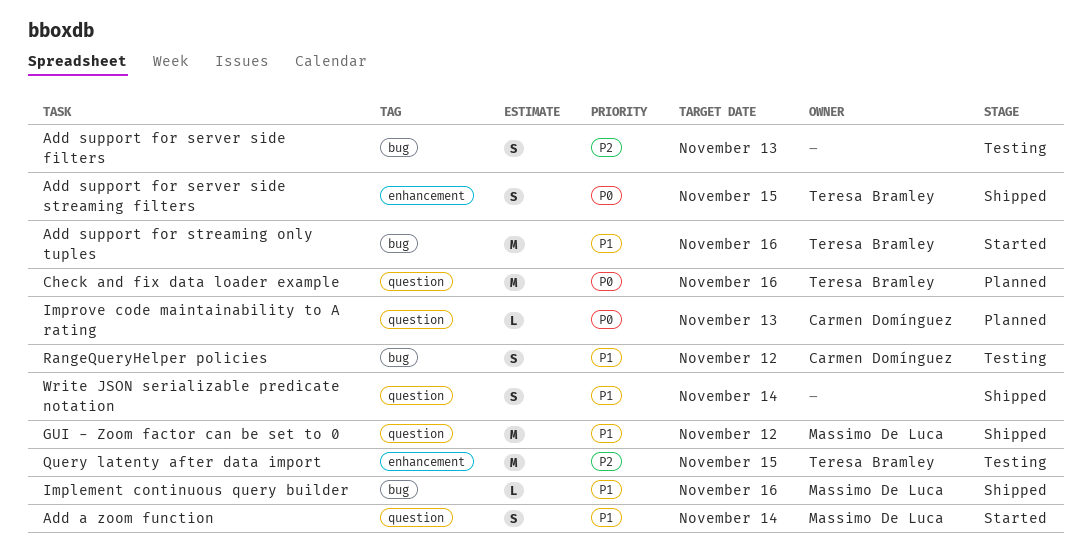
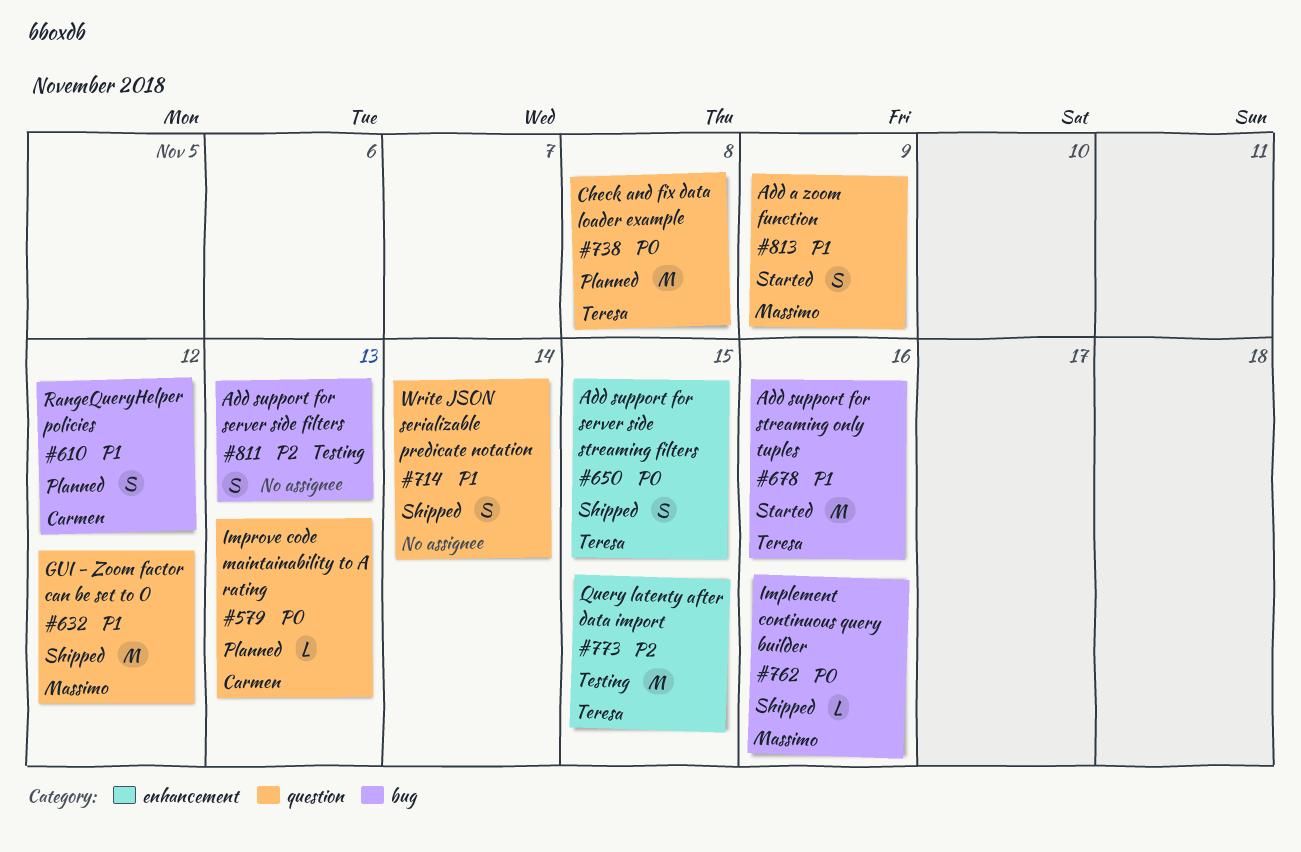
Add a zoom function, due: Nov 14 -> Nov 9
Check and fix data loader example, due: Nov 16 -> Nov 8
Implement continuous query builder, priority: P1 -> P0
RangeQueryHelper policies, status: Testing -> Planned

